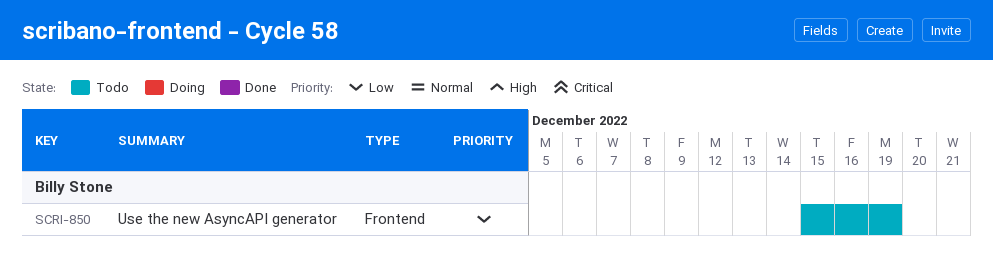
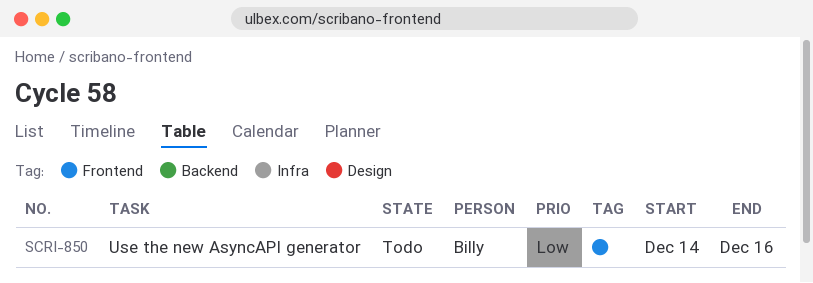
SCRI-850, start: Dec 15 -> Dec 14
SCRI-850, due: Dec 19 -> Dec 16

